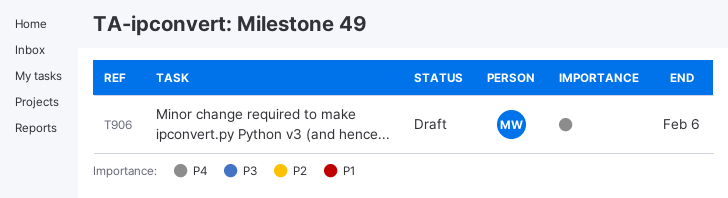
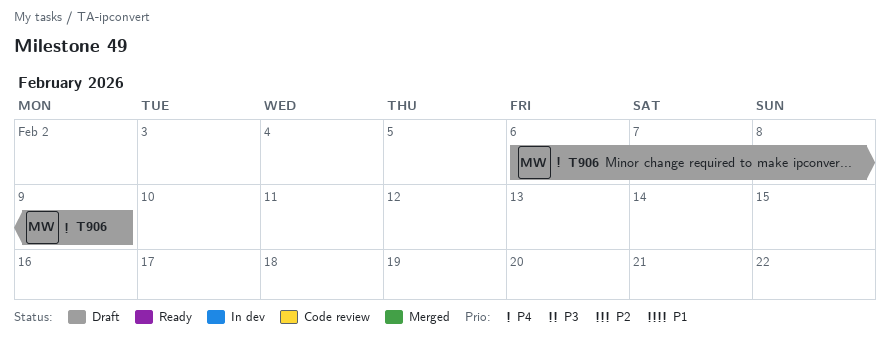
T906, due: Feb 6 -> Feb 9

